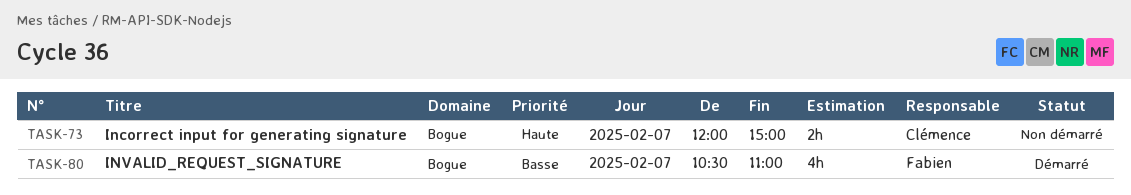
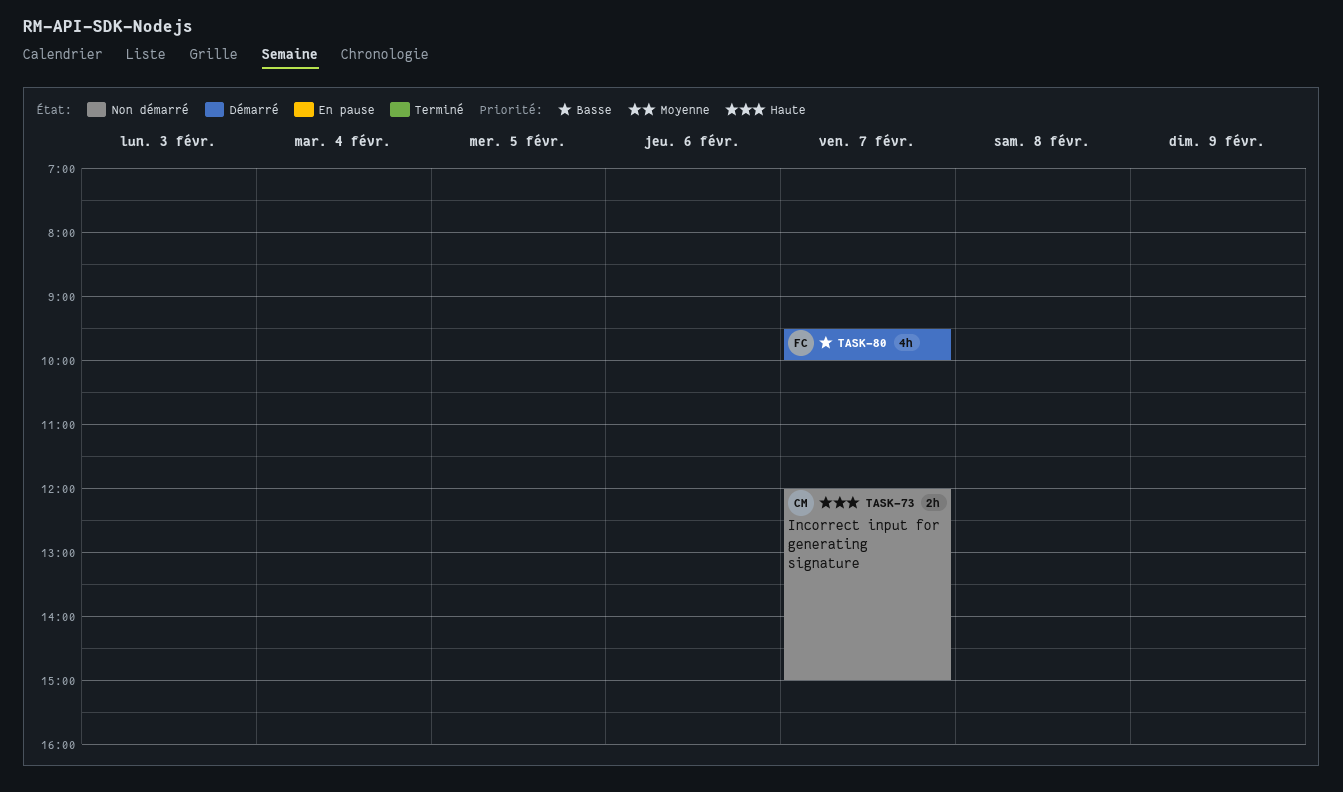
TASK-80, begins: 10:30 -> 09:30
TASK-80, ends: 11:00 -> 10:00

